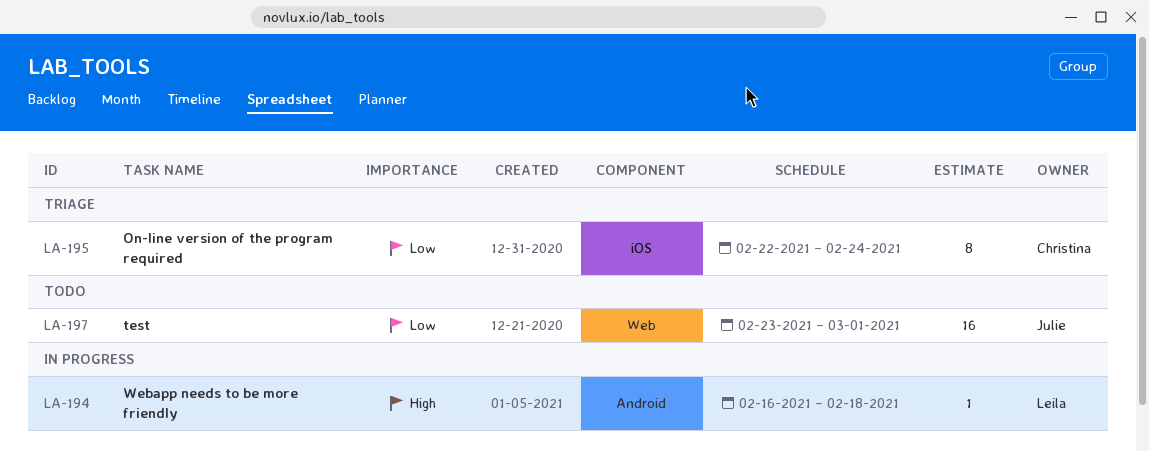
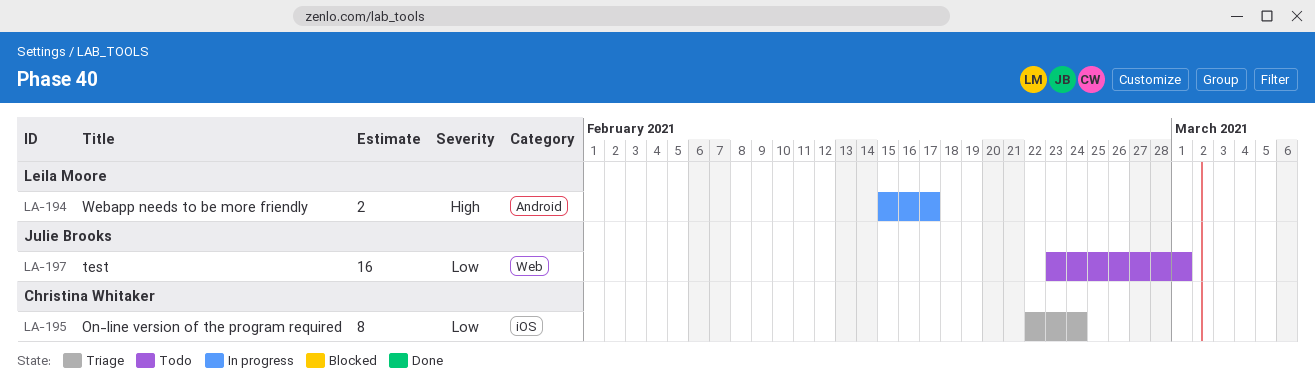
LA-194, estimate: 1 -> 2
LA-194, start: Feb 16 -> Feb 15
LA-194, due: Feb 18 -> Feb 17

